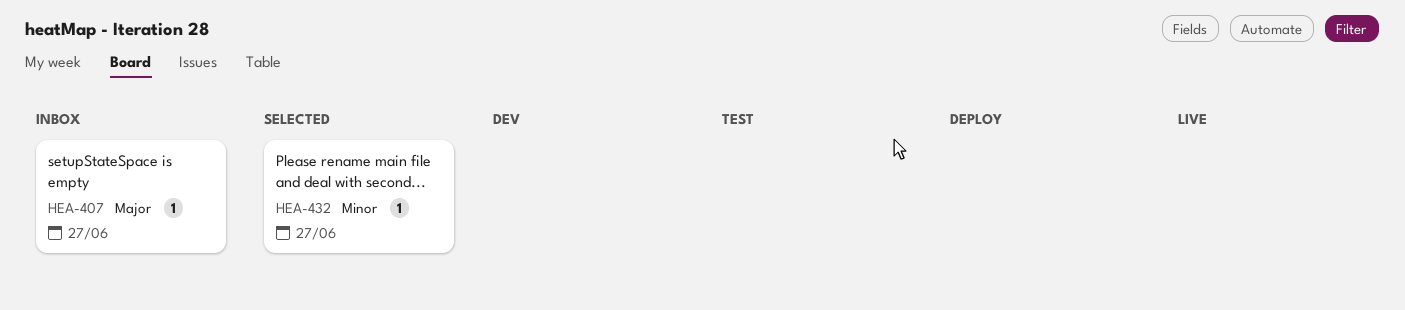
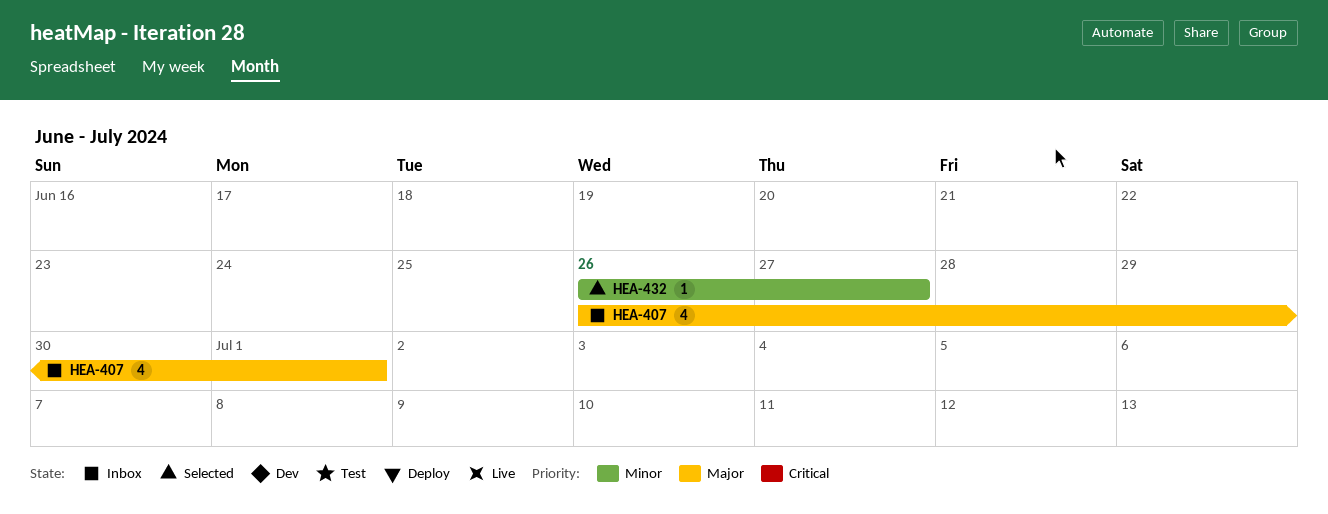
HEA-407, estimate: 1 -> 4
HEA-407, due: Jun 27 -> Jul 1

